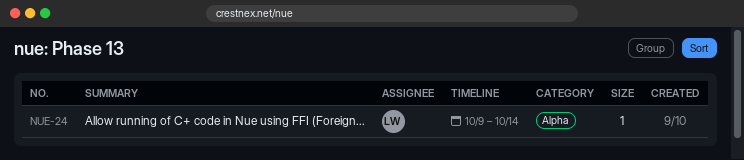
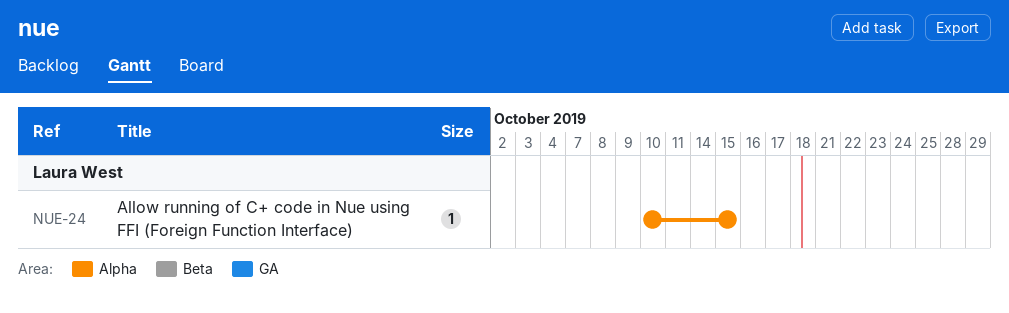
NUE-24, start: Oct 9 -> Oct 10
NUE-24, due: Oct 14 -> Oct 15

